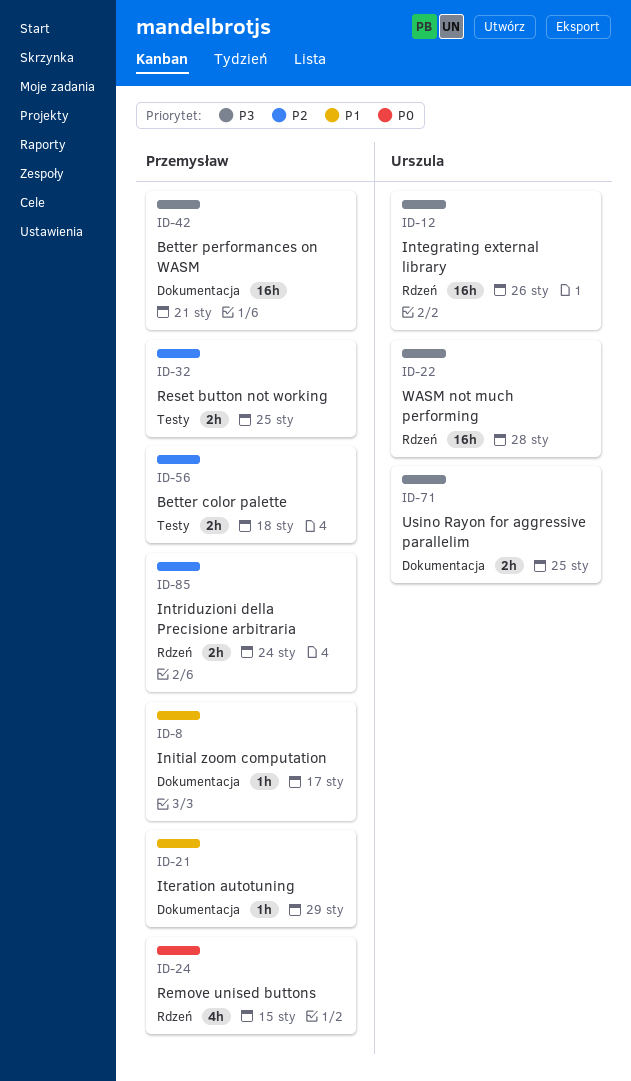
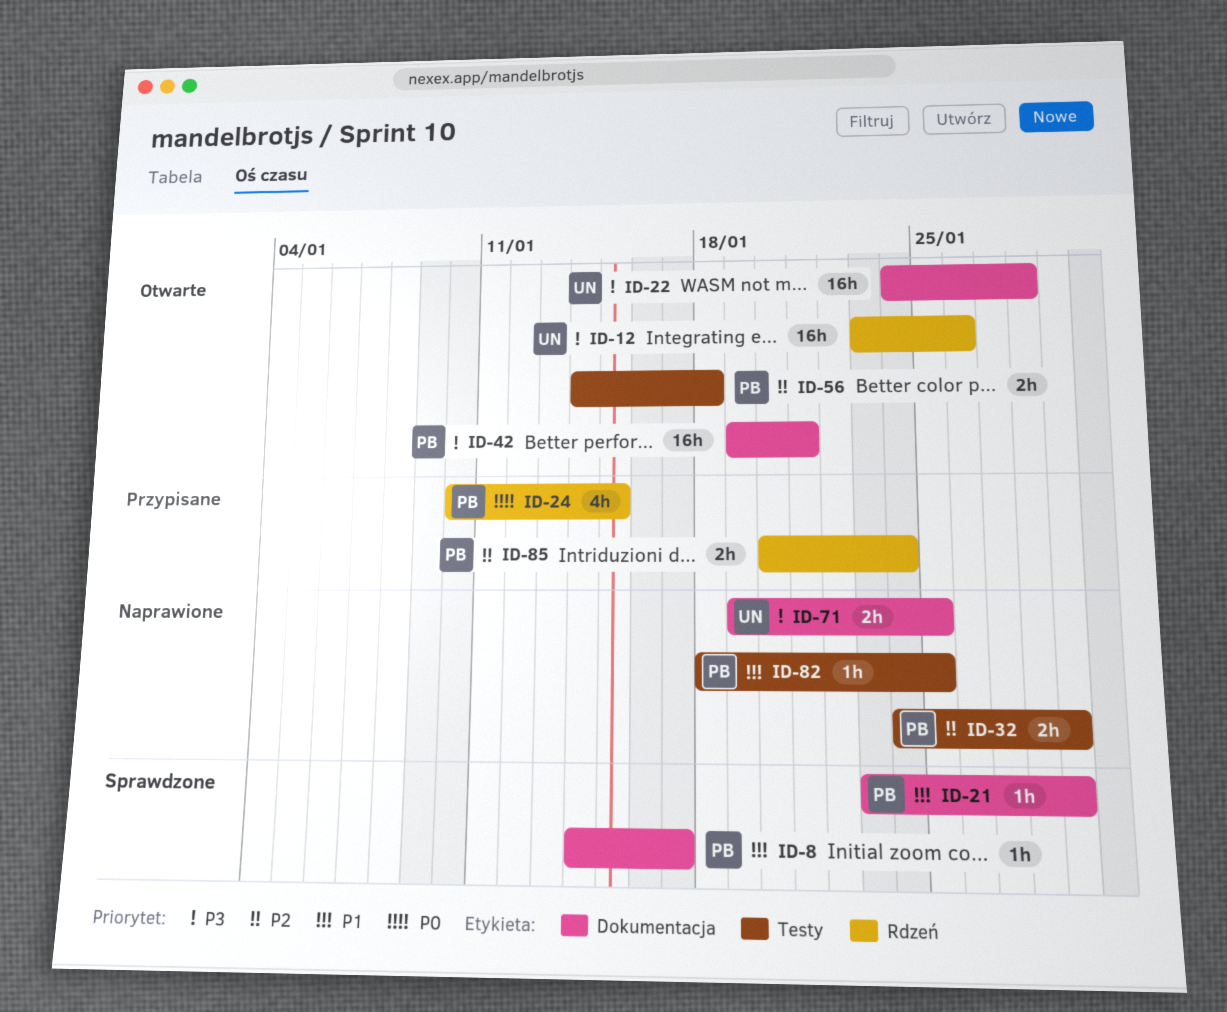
ID-22, label: Rdzeń -> Dokumentacja
ID-32, due: Jan 25 -> Jan 29
ID-82: none -> present

